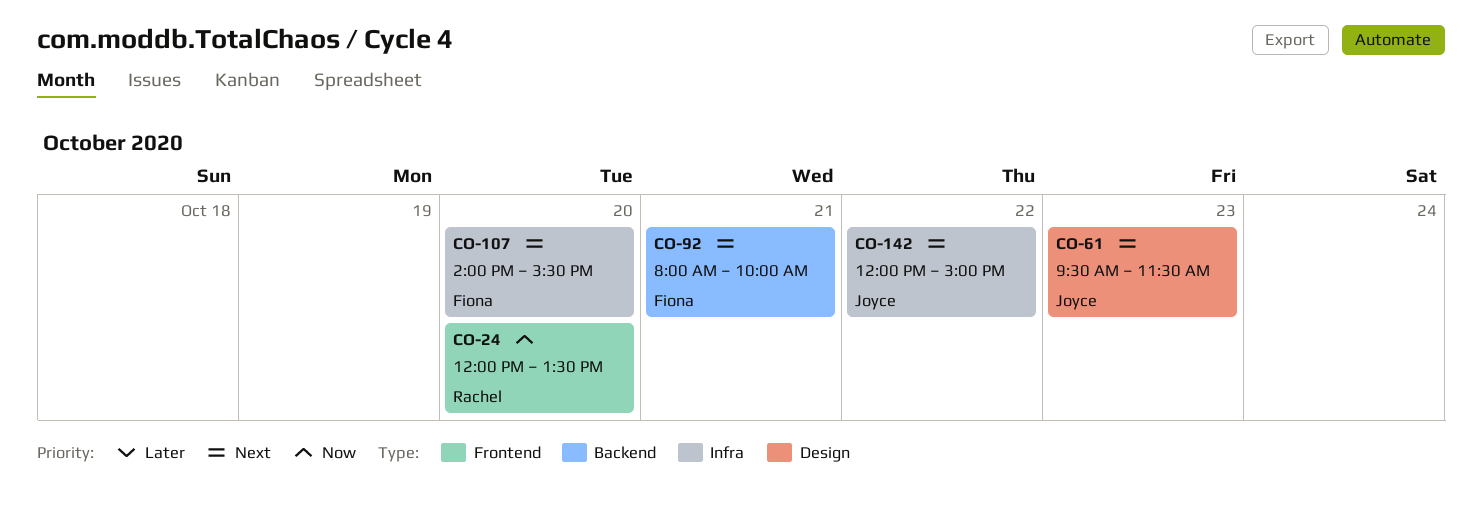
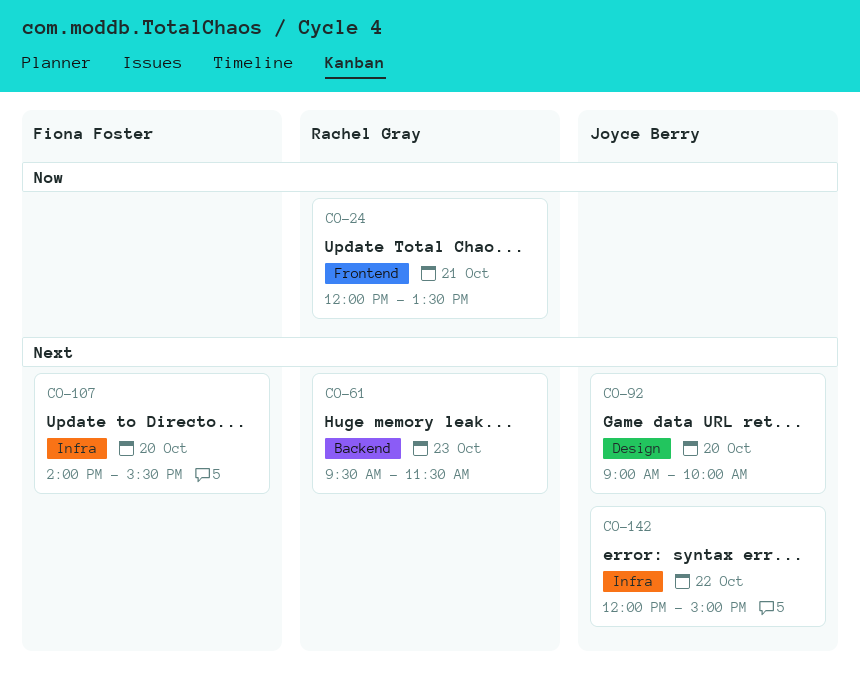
CO-24, day: Oct 20 -> Oct 21
CO-61, owner: Joyce Berry -> Rachel Gray
CO-61, label: Design -> Backend
CO-92, owner: Fiona Foster -> Joyce Berry
CO-92, label: Backend -> Design
CO-92, day: Oct 21 -> Oct 20
CO-92, begins: 08:00 -> 09:00

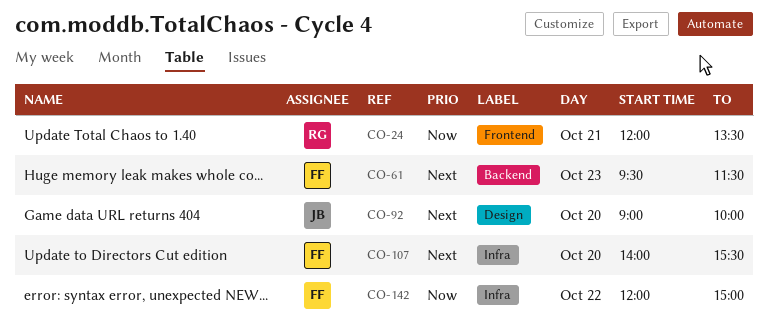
CO-61, owner: Rachel Gray -> Fiona Foster
CO-142, owner: Joyce Berry -> Fiona Foster
CO-142, priority: Next -> Now

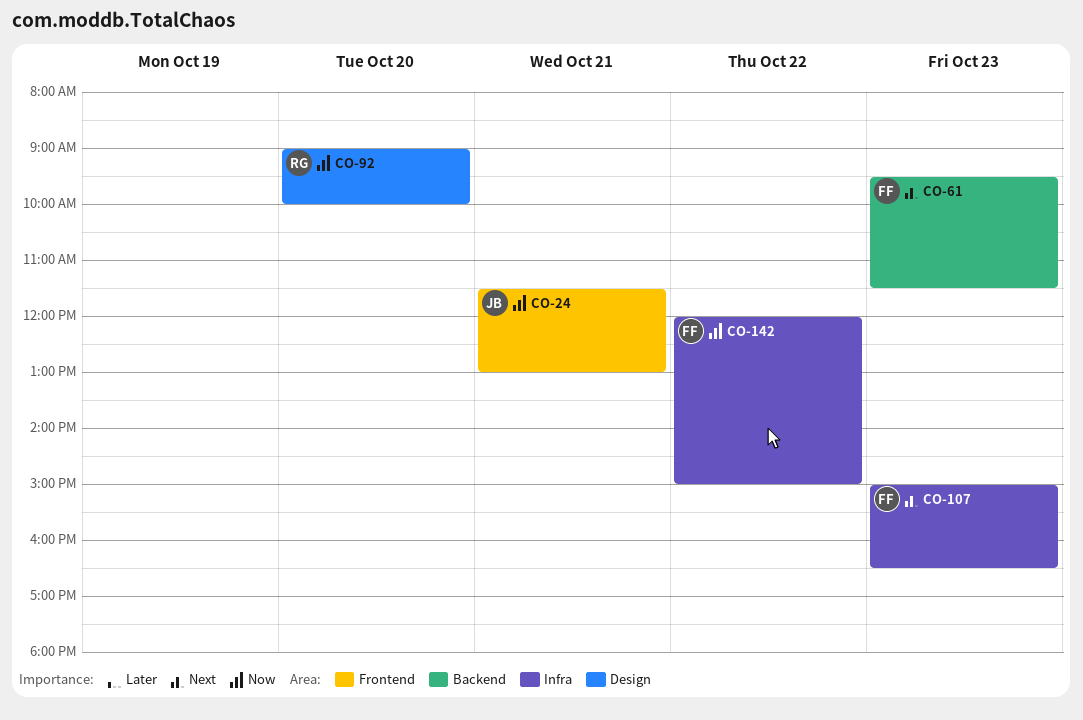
CO-24, owner: RG -> JB
CO-24, begins: 12:00 -> 11:30
CO-24, ends: 13:30 -> 13:00
CO-92, owner: JB -> RG
CO-92, priority: Next -> Now
CO-107, day: Oct 20 -> Oct 23
CO-107, begins: 14:00 -> 15:00
CO-107, ends: 15:30 -> 16:30

